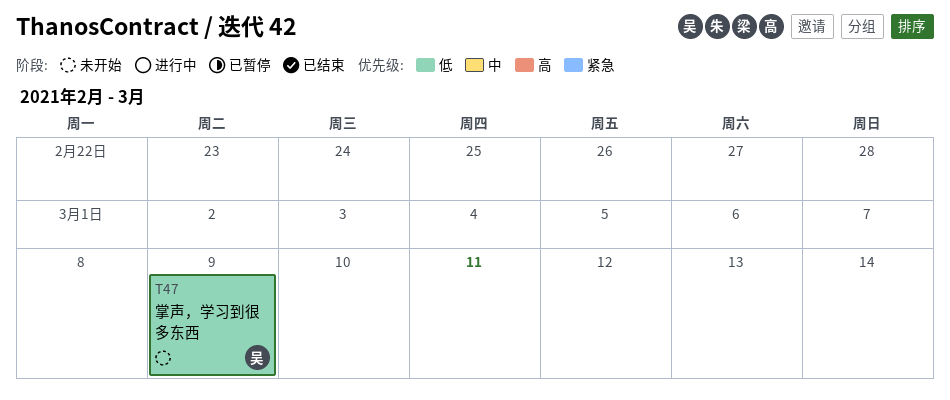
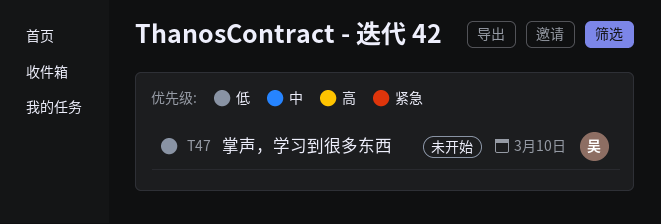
T47, due: Mar 9 -> Mar 10

